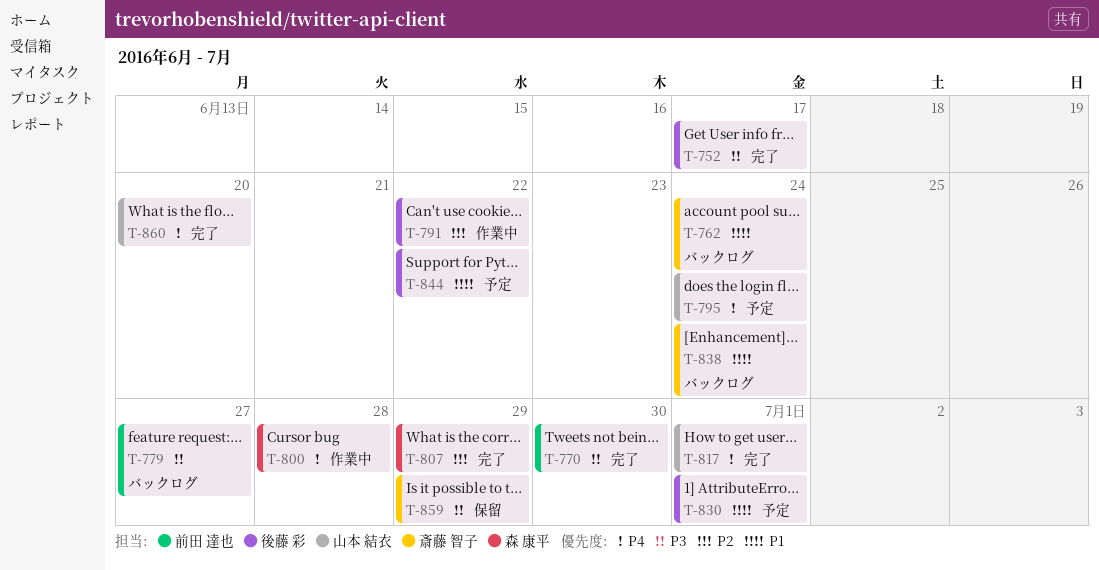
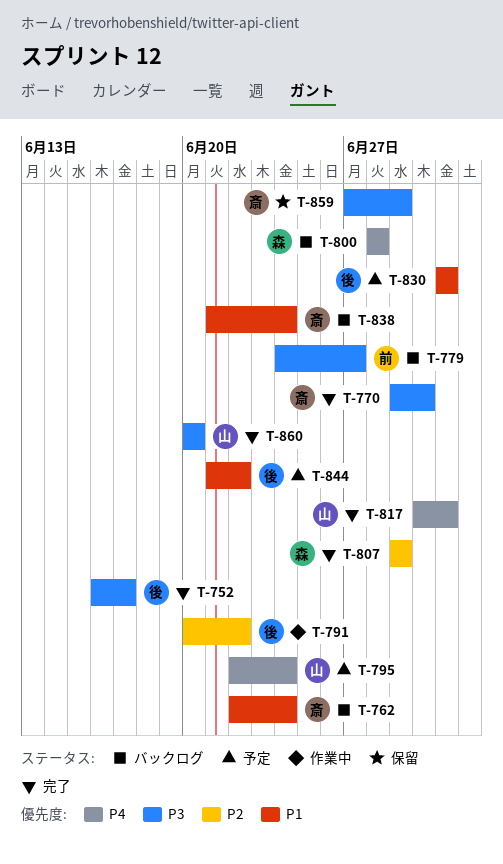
T-770, owner: 前田 達也 -> 斎藤 智子
T-800, status: 作業中 -> バックログ
T-860, priority: P4 -> P3

